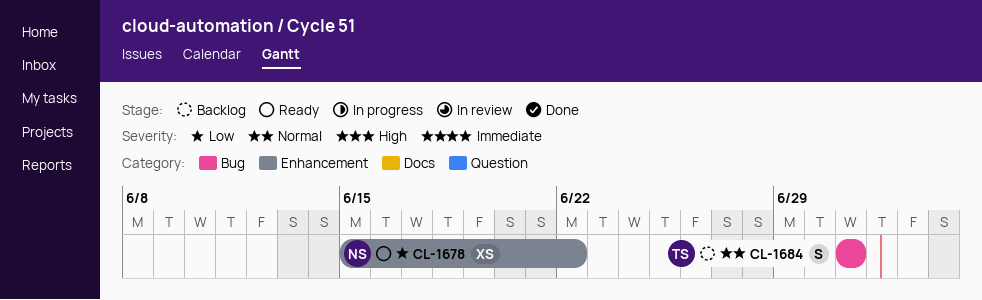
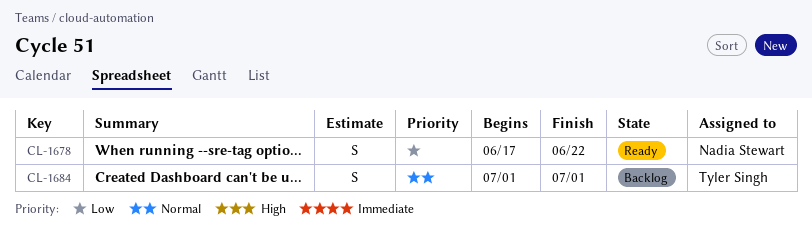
CL-1678, estimate: XS -> S
CL-1678, start: Jun 15 -> Jun 17

